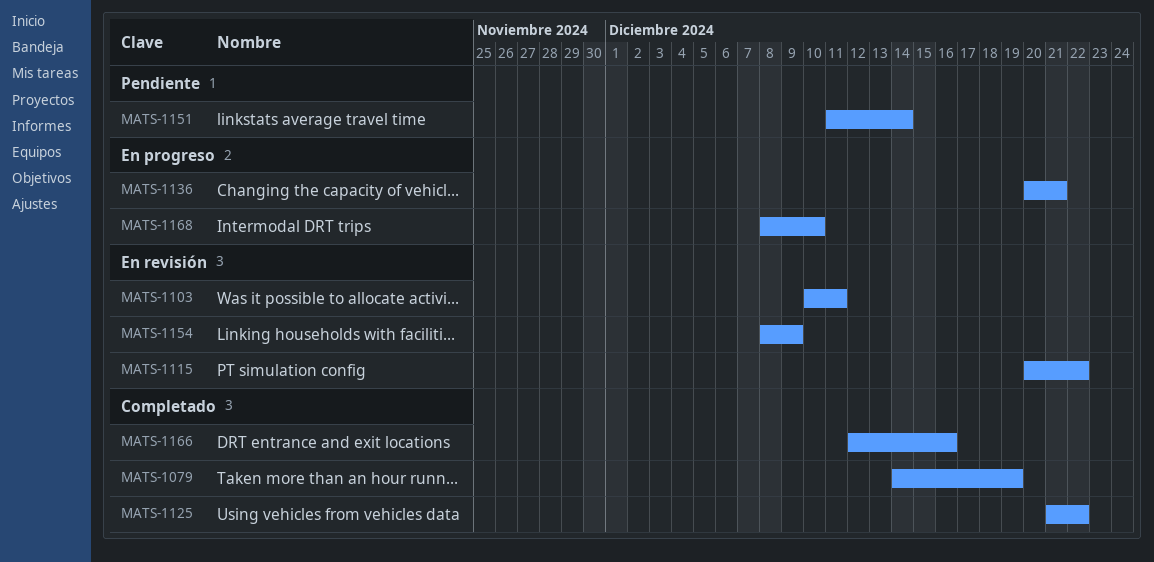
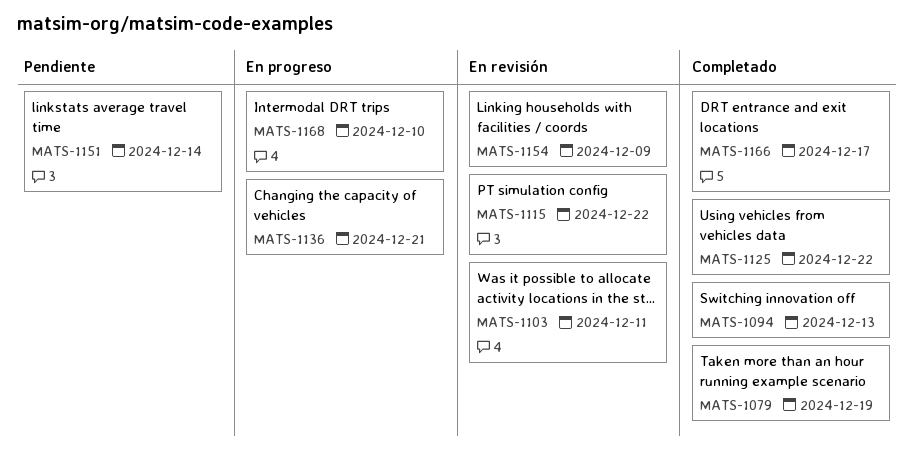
MATS-1094: none -> present
MATS-1166, due: Dec 16 -> Dec 17

